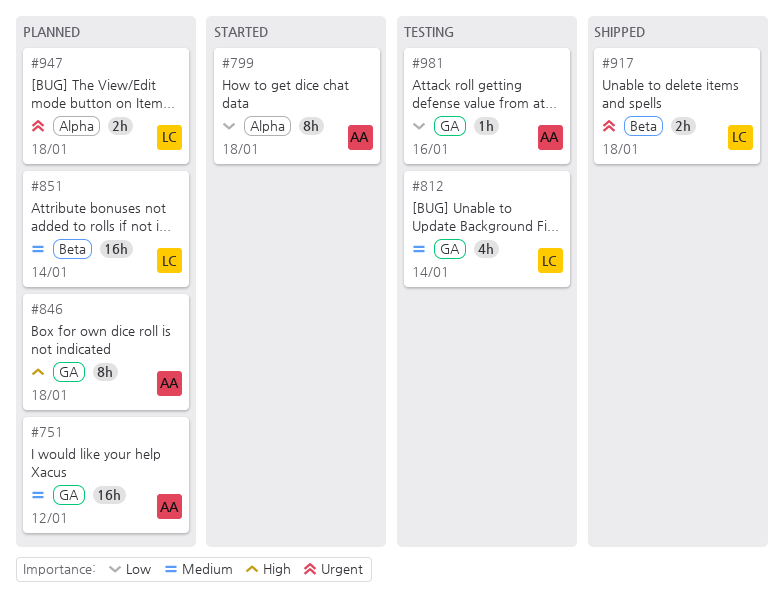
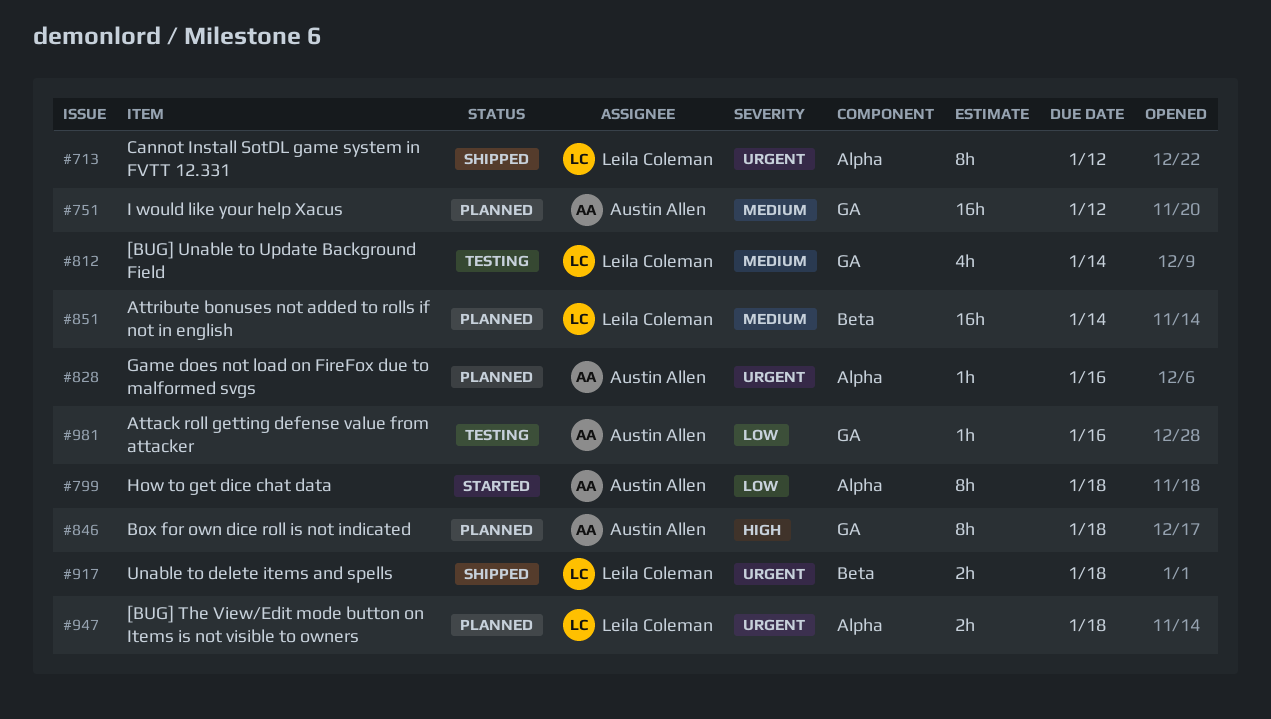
#713: none -> present
#828: none -> present

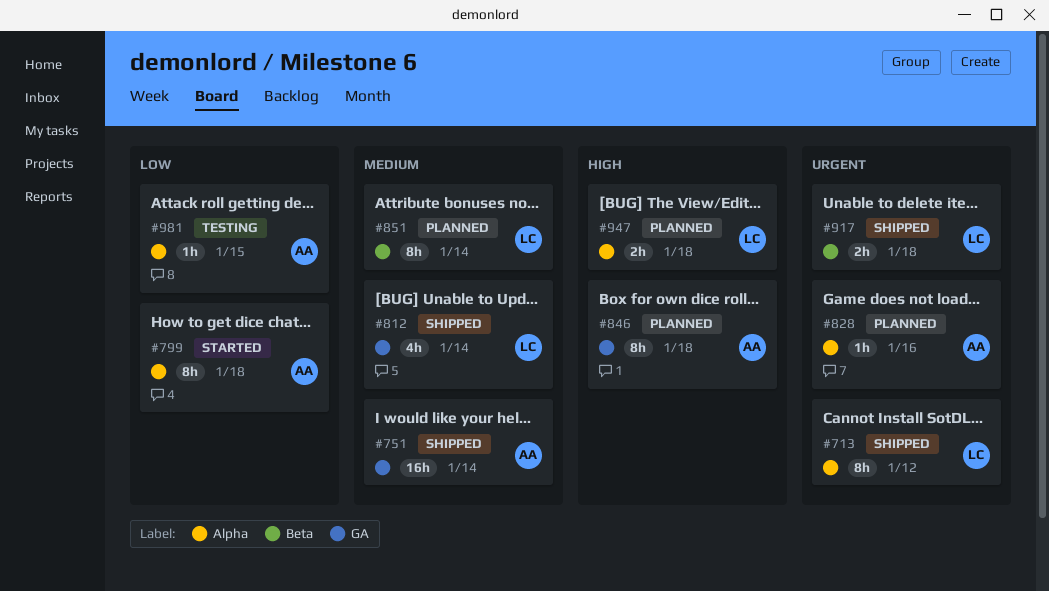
#751, status: Planned -> Shipped
#751, due: Jan 12 -> Jan 14
#812, status: Testing -> Shipped
#851, estimate: 16h -> 8h
#947, priority: Urgent -> High
#981, label: GA -> Alpha
#981, due: Jan 16 -> Jan 15

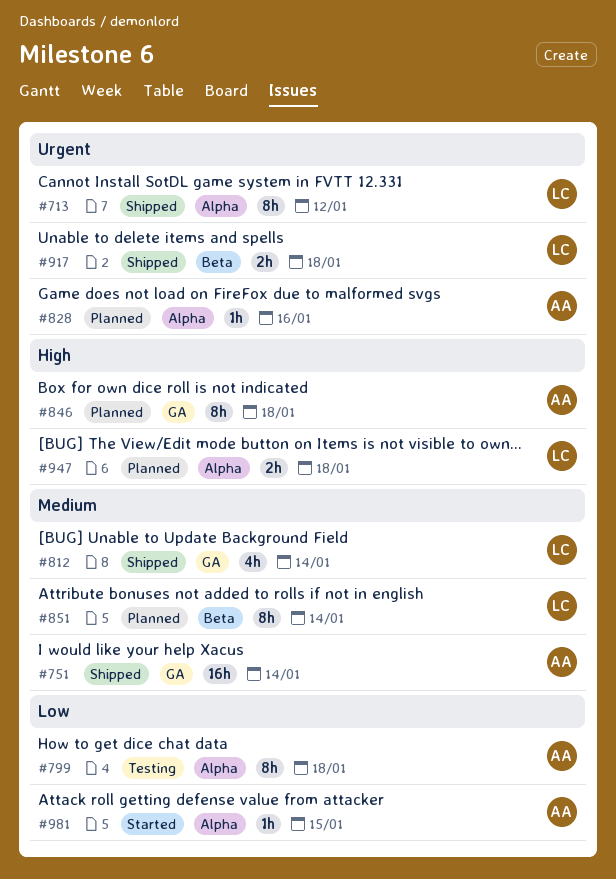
#799, status: Started -> Testing
#981, status: Testing -> Started

